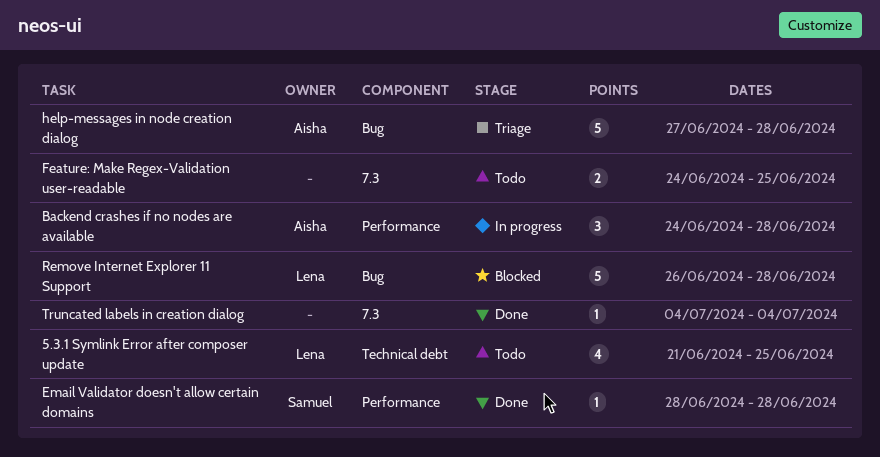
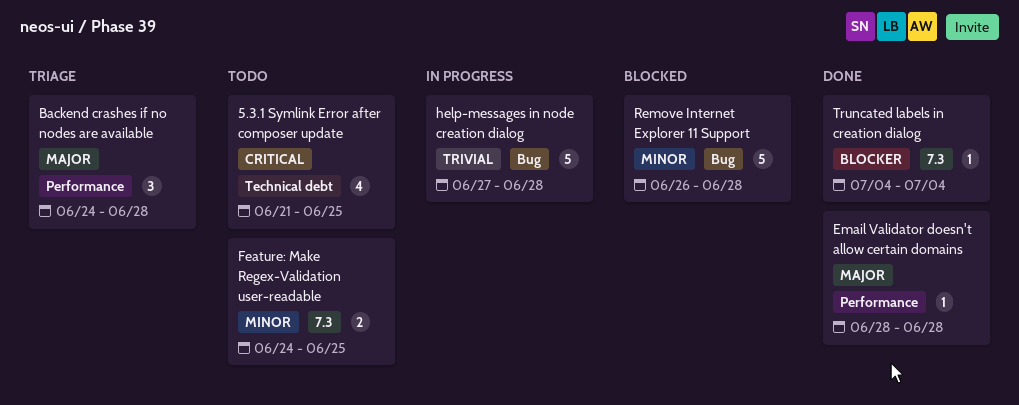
Backend crashes if no nodes are available, status: In progress -> Triage
help-messages in node creation dialog, status: Triage -> In progress

